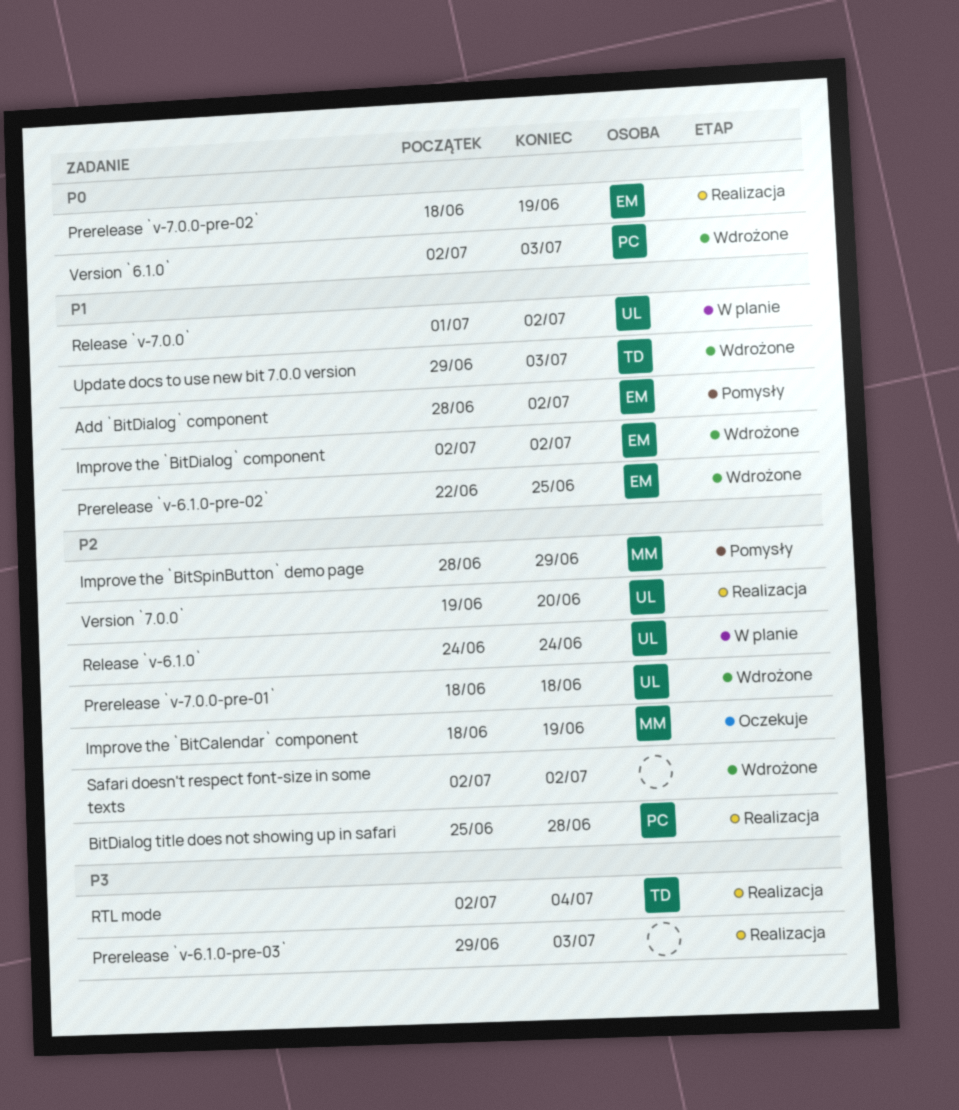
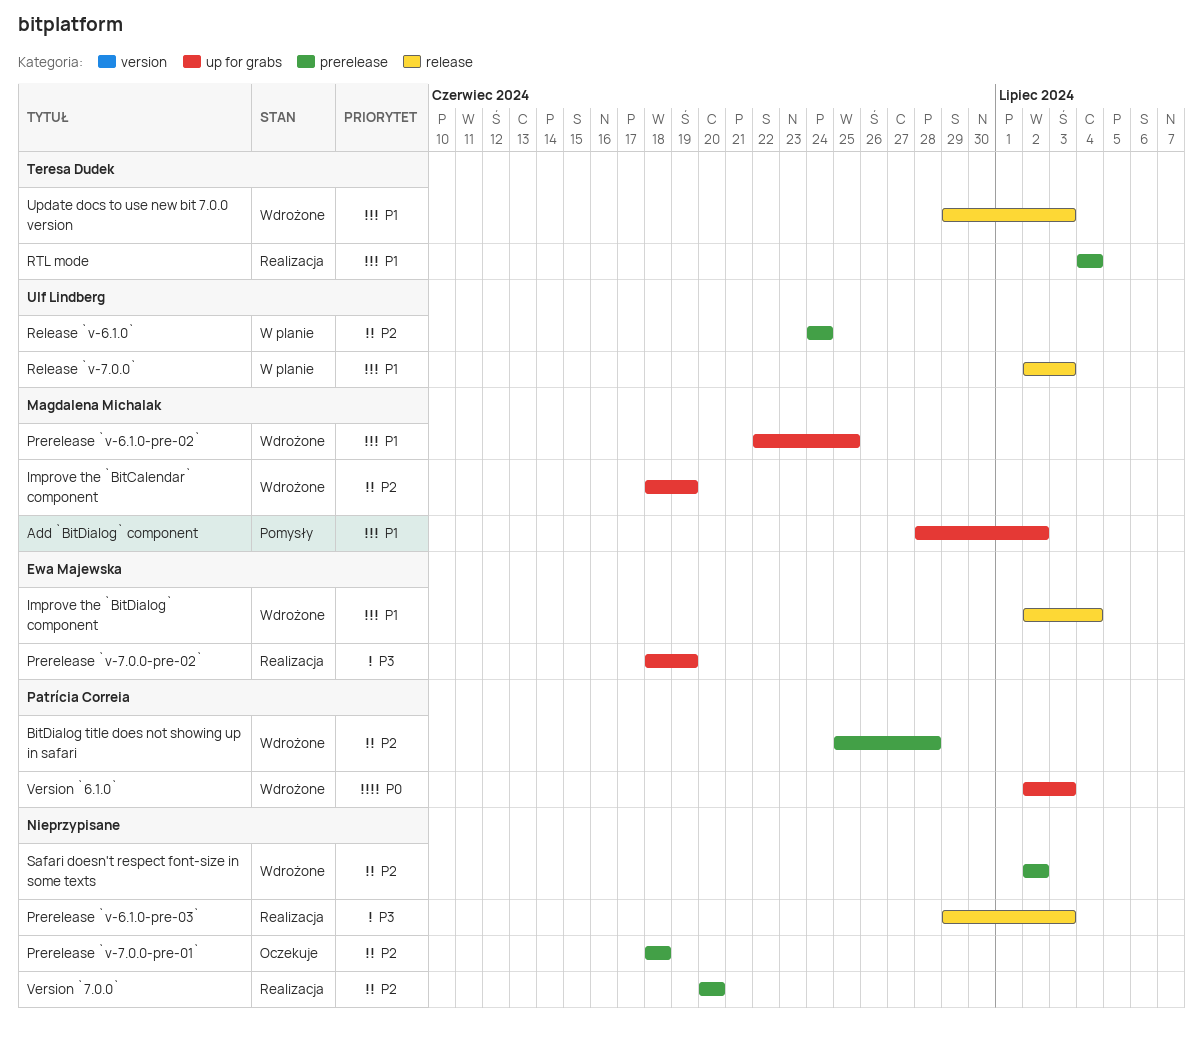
Add `BitDialog` component, owner: Ewa Majewska -> Magdalena Michalak
BitDialog title does not showing up in safari, status: Realizacja -> Wdrożone
Improve the `BitCalendar` component, status: Oczekuje -> Wdrożone
Improve the `BitDialog` component, due: Jul 2 -> Jul 4
Improve the `BitSpinButton` demo page: present -> none
Prerelease `v-6.1.0-pre-02`, owner: Ewa Majewska -> Magdalena Michalak
Prerelease `v-7.0.0-pre-01`, status: Wdrożone -> Oczekuje
Prerelease `v-7.0.0-pre-01`, owner: Ulf Lindberg -> none
Prerelease `v-7.0.0-pre-02`, priority: P0 -> P3
Release `v-7.0.0`, start: Jul 1 -> Jul 2
Release `v-7.0.0`, due: Jul 2 -> Jul 3
RTL mode, priority: P3 -> P1
RTL mode, start: Jul 2 -> Jul 4
Version `7.0.0`, owner: Ulf Lindberg -> none
Version `7.0.0`, start: Jun 19 -> Jun 20

